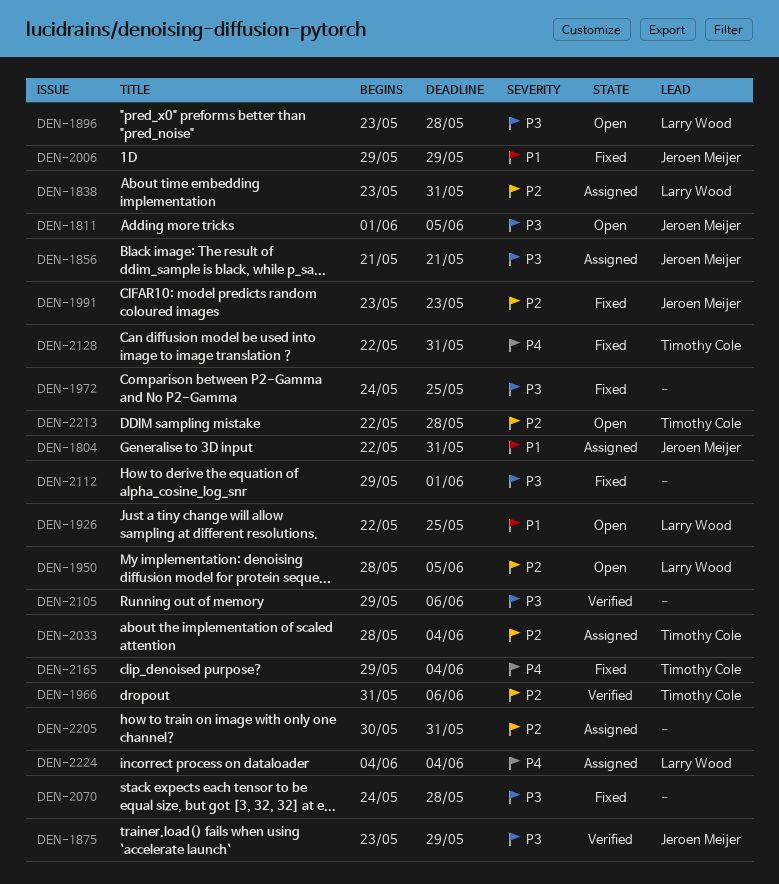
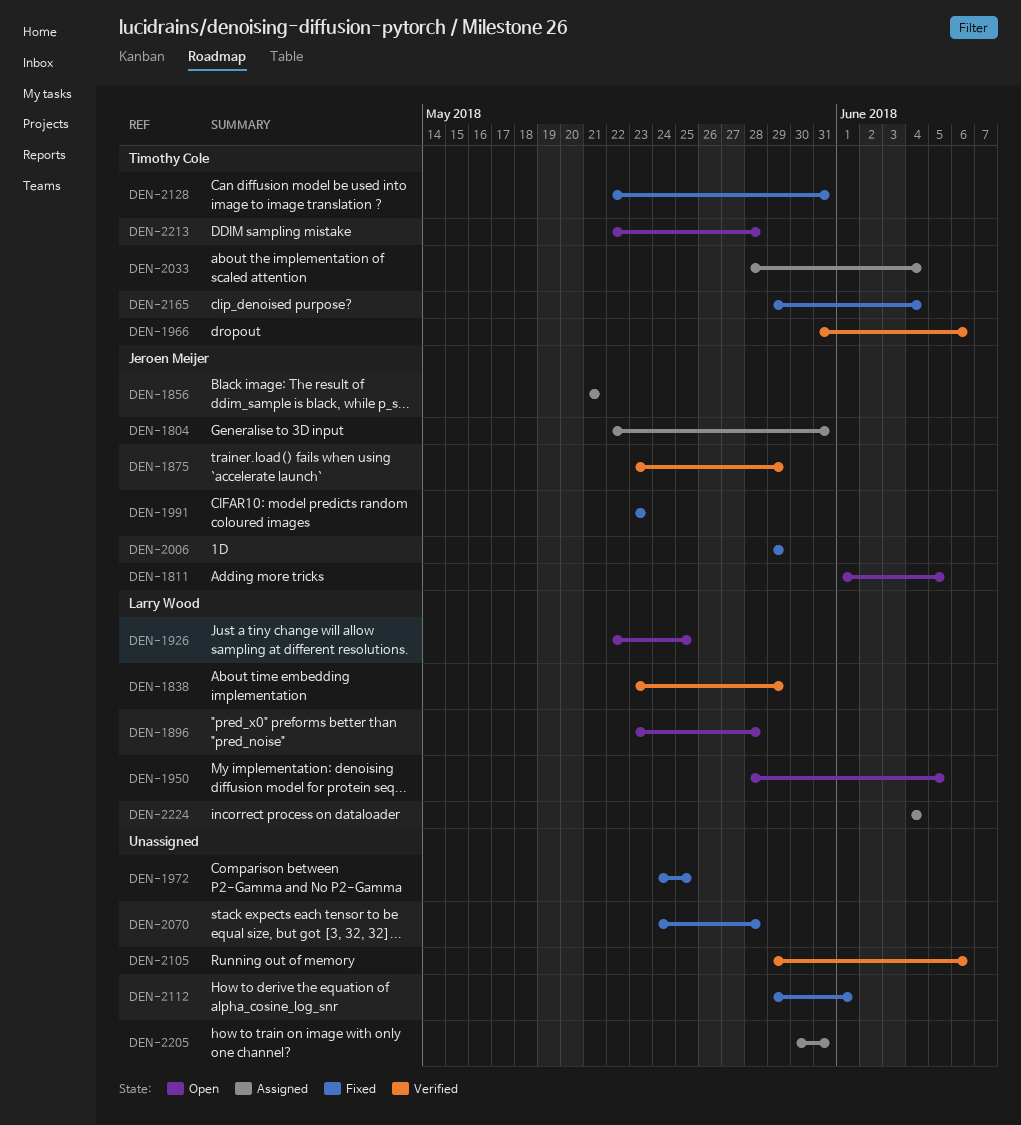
DEN-1838, status: Assigned -> Verified
DEN-1838, due: May 31 -> May 29

